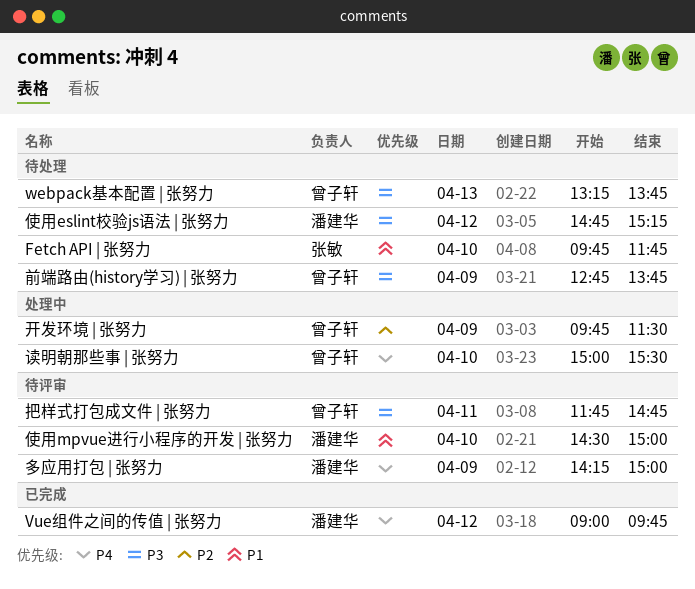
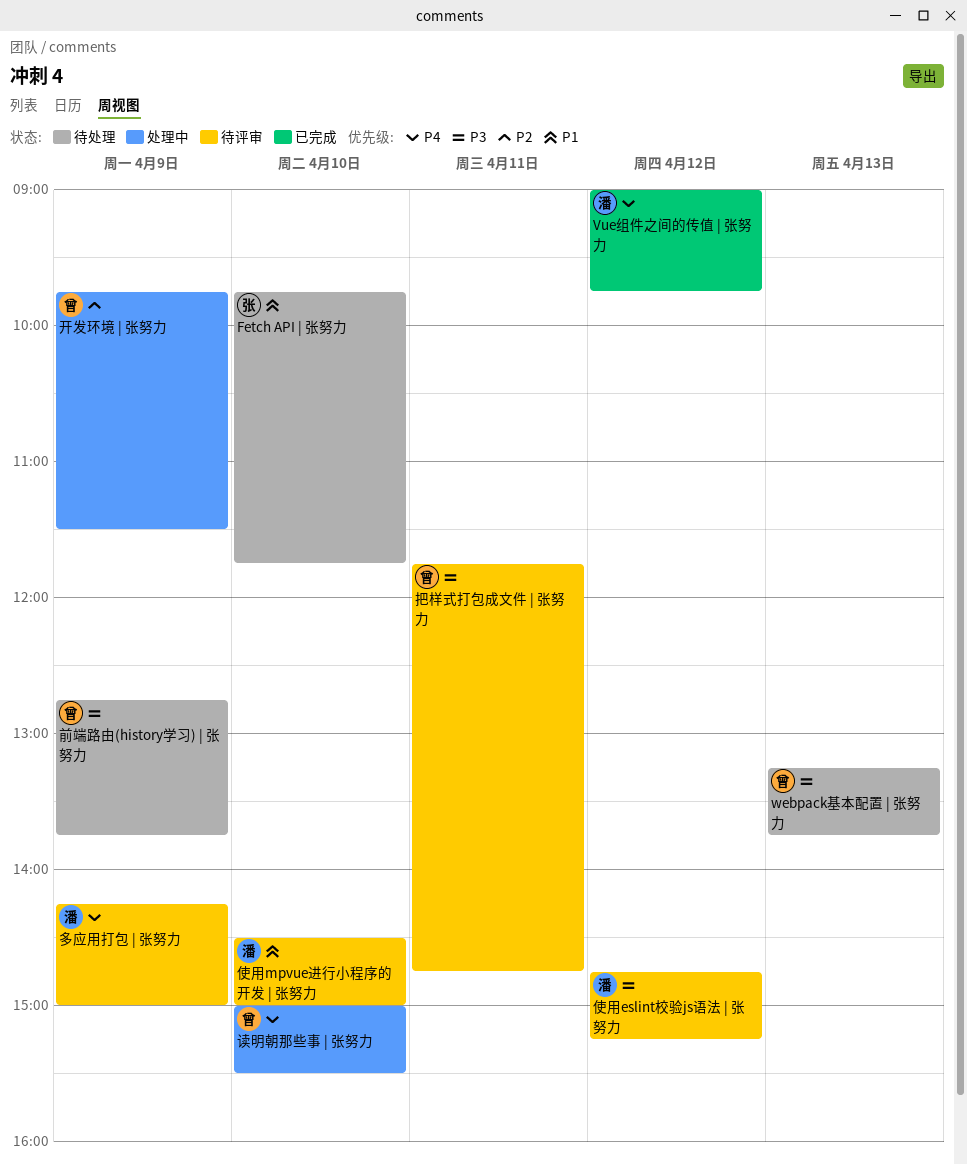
使用eslint校验js语法 | 张努力, status: 待处理 -> 待评审

